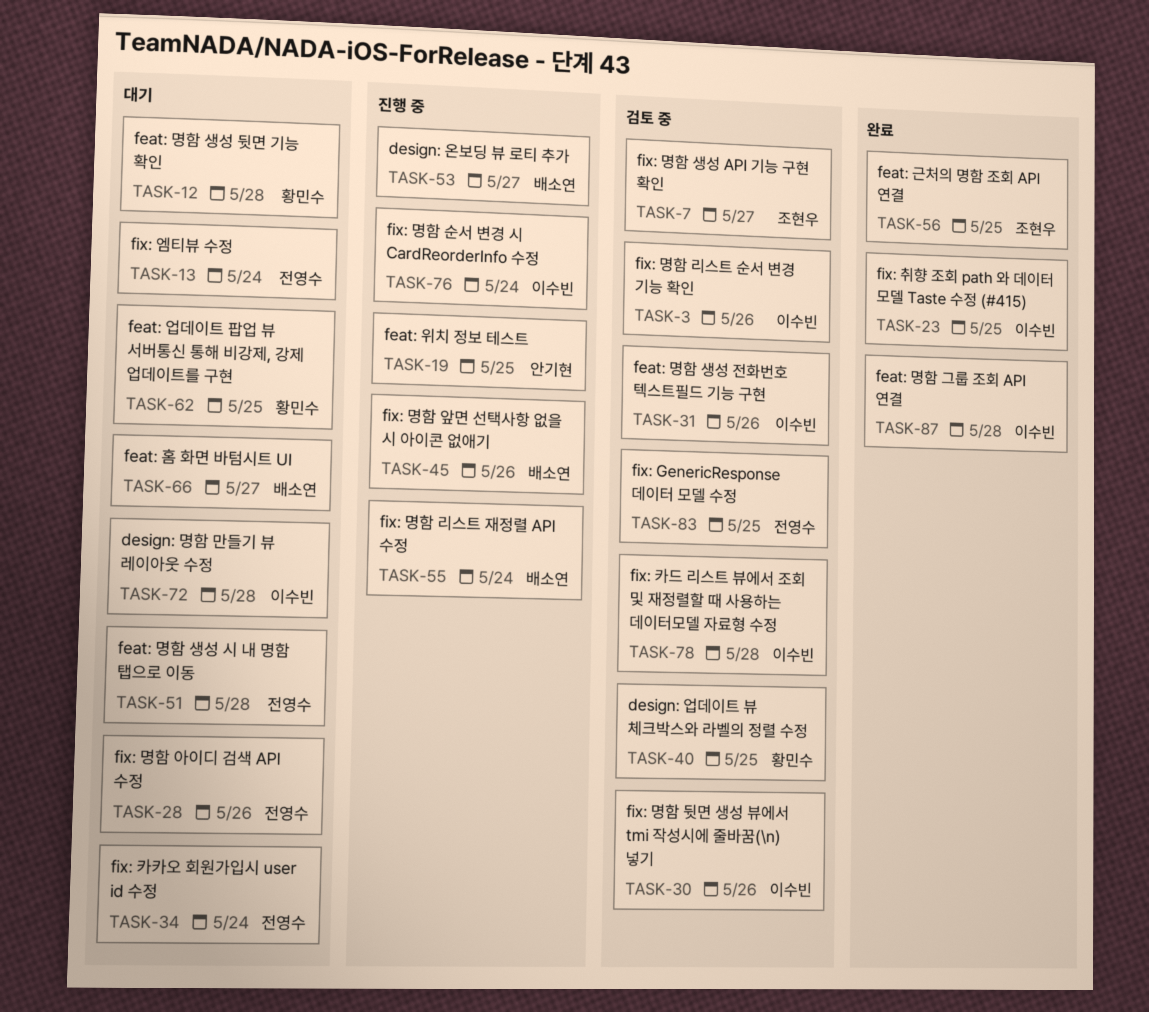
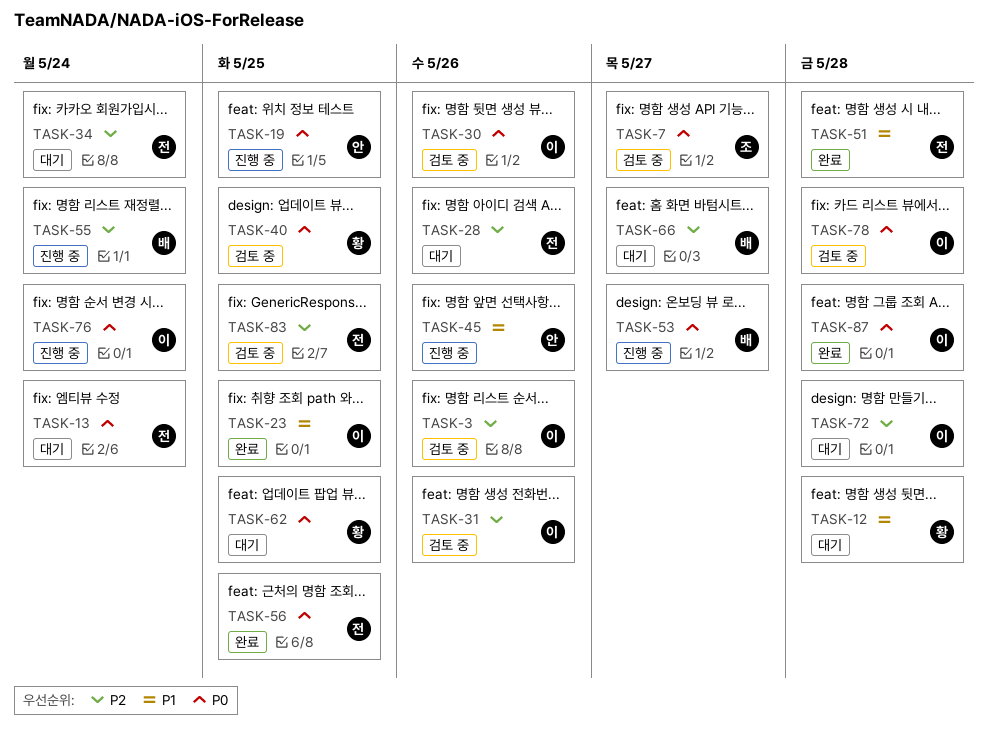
TASK-45, owner: 배소연 -> 안기현
TASK-51, status: 대기 -> 완료
TASK-56, owner: 조현우 -> 전영수

